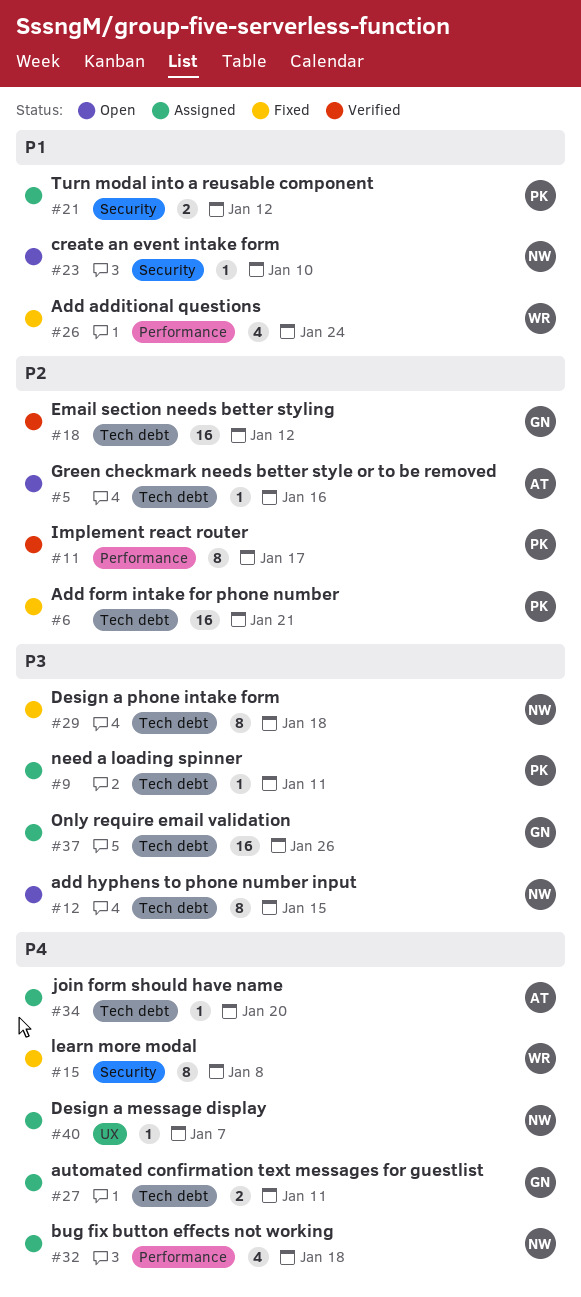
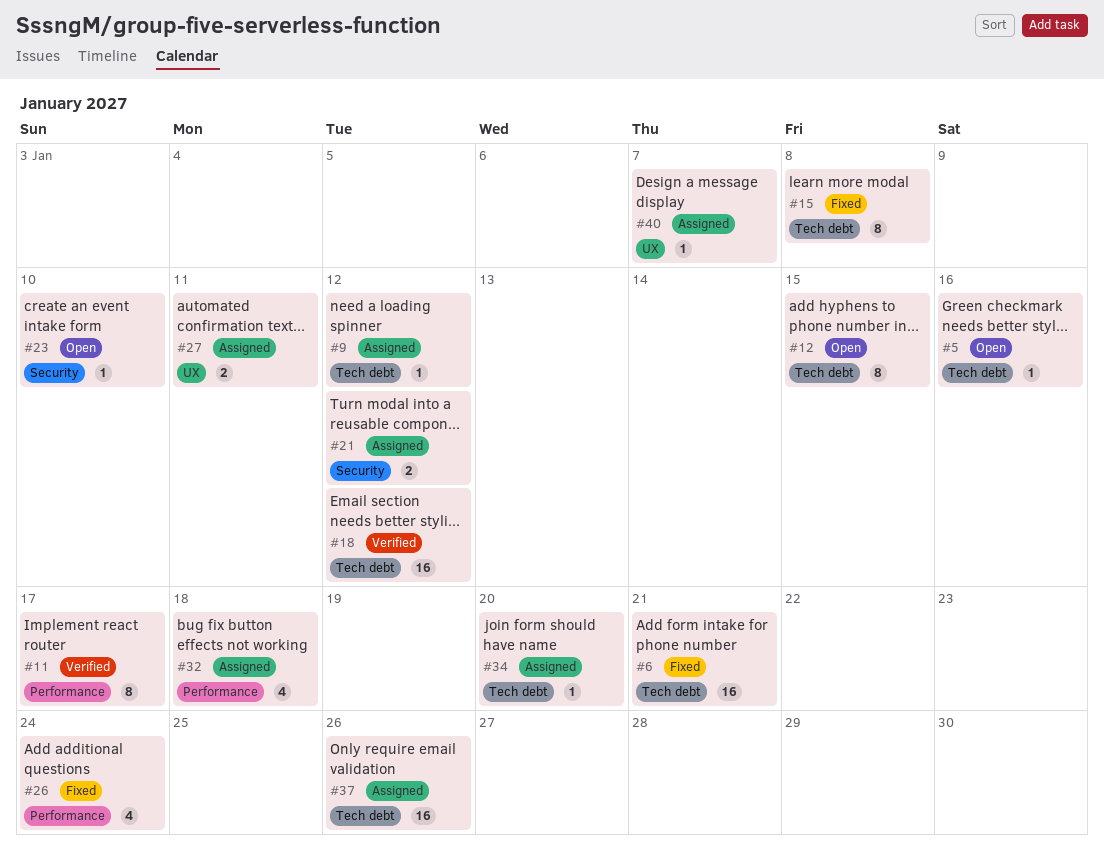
#9, due: Jan 11 -> Jan 12
#15, label: Security -> Tech debt
#27, label: Tech debt -> UX
#29: present -> none

